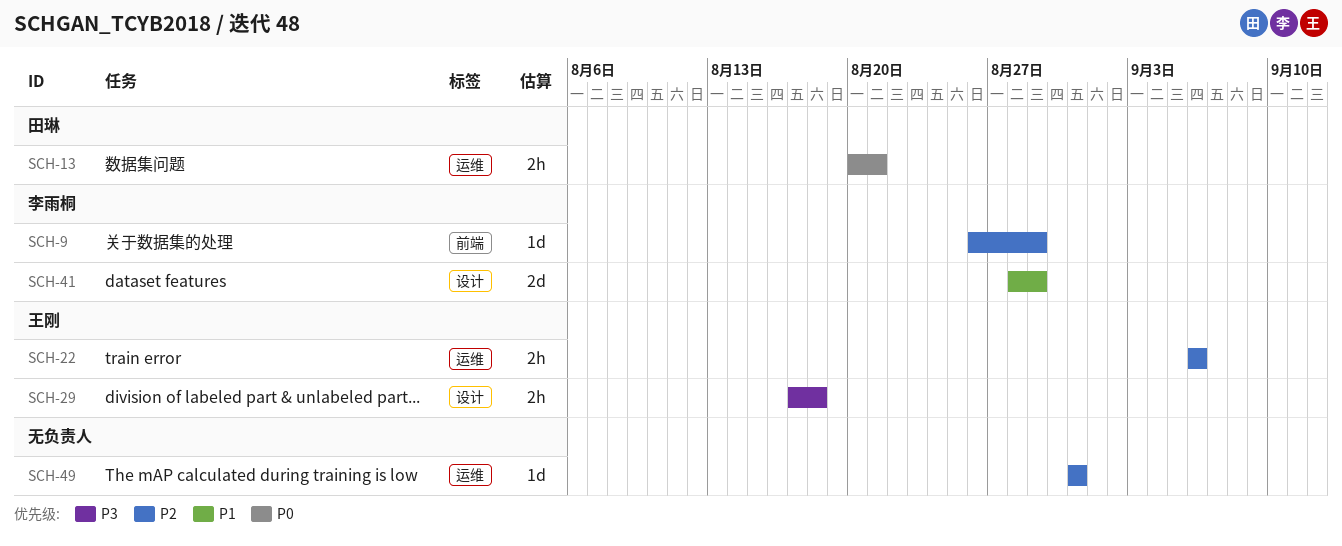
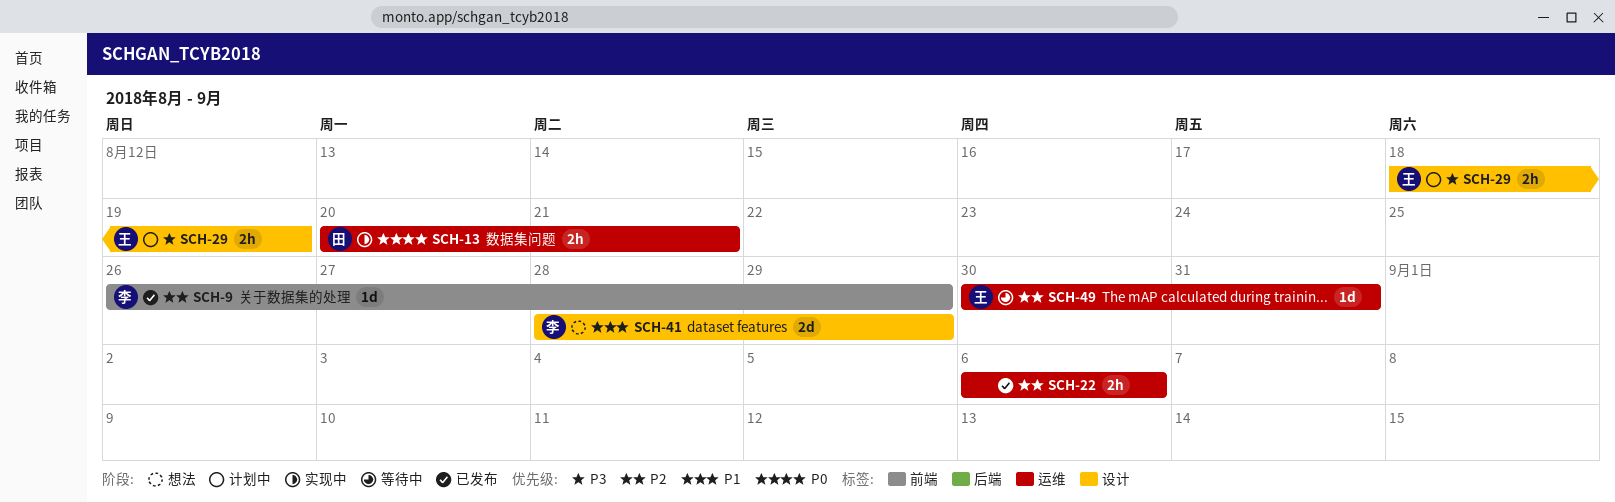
SCH-22, owner: 王刚 -> none
SCH-29, start: Aug 17 -> Aug 18
SCH-29, due: Aug 18 -> Aug 19
SCH-49, owner: none -> 王刚
SCH-49, start: Aug 31 -> Aug 30

